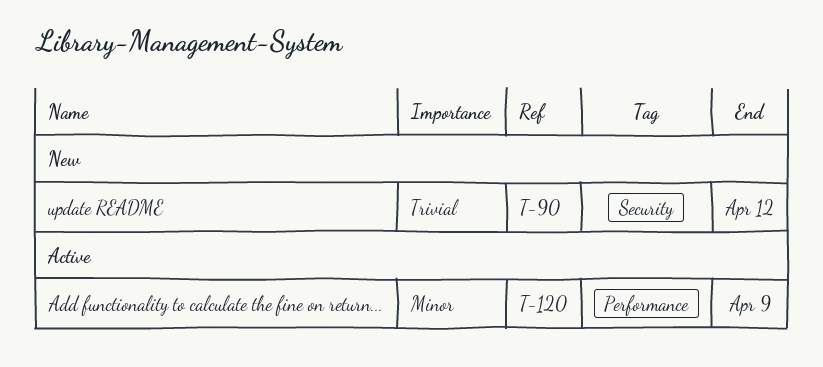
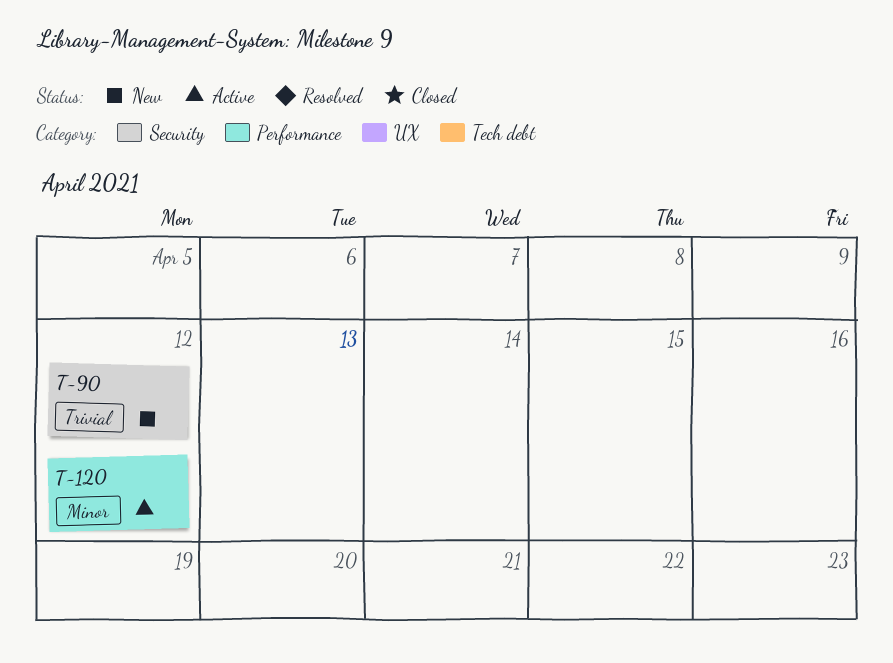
T-120, due: Apr 9 -> Apr 12

